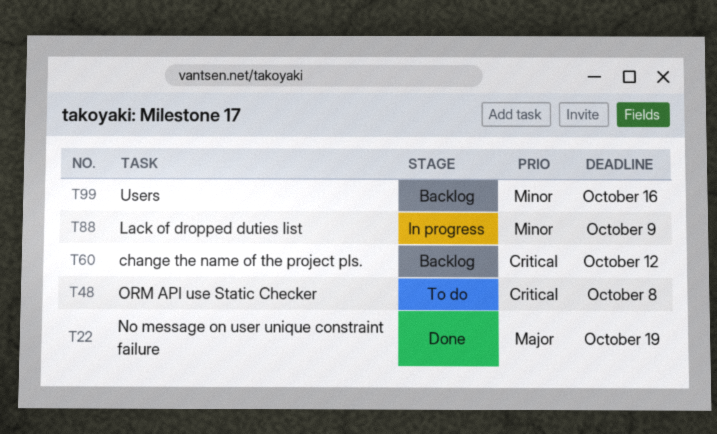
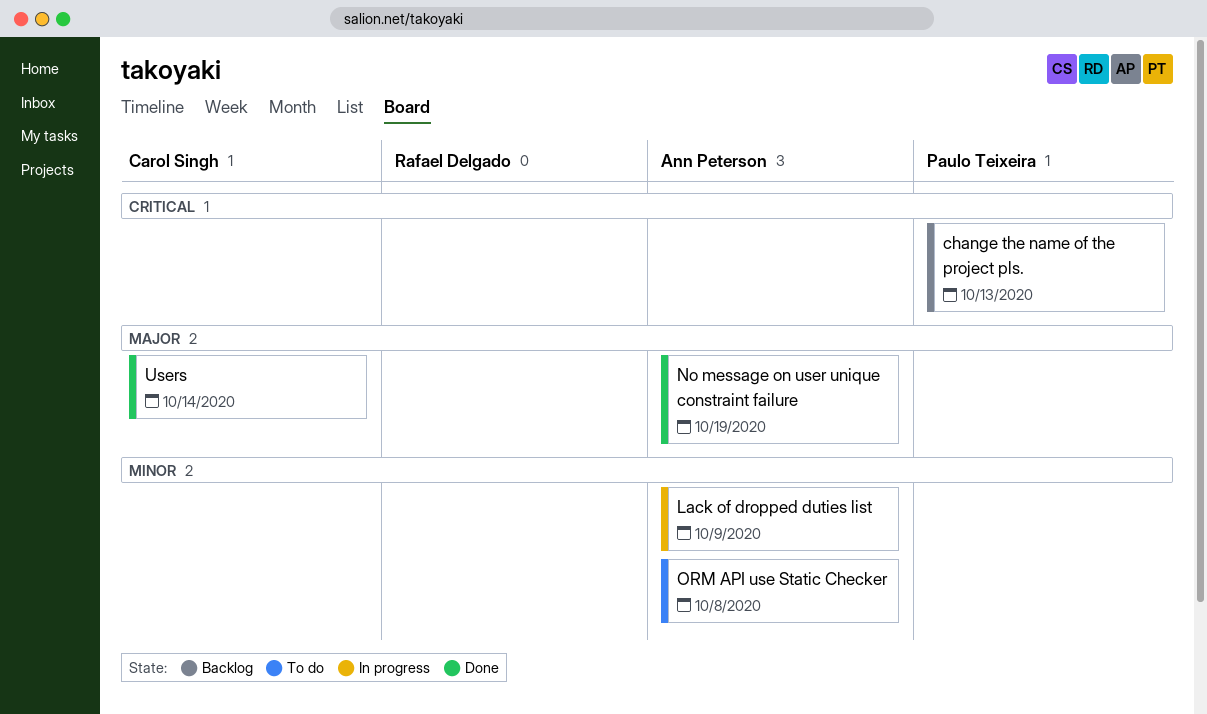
change the name of the project pls., due: Oct 12 -> Oct 13
ORM API use Static Checker, priority: Critical -> Minor
Users, status: Backlog -> Done
Users, priority: Minor -> Major
Users, due: Oct 16 -> Oct 14

